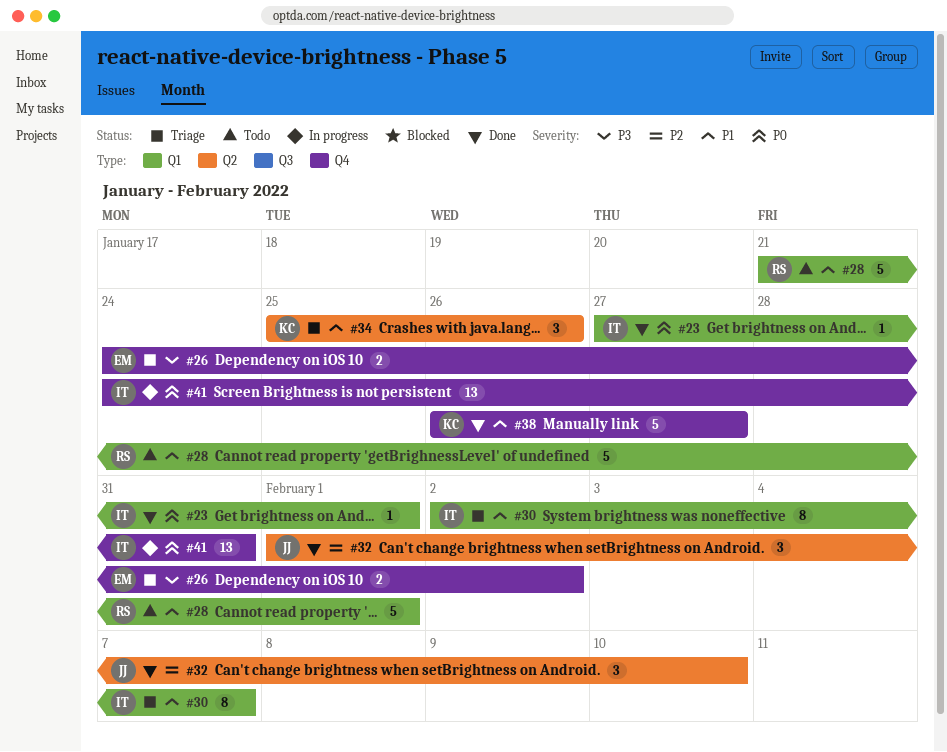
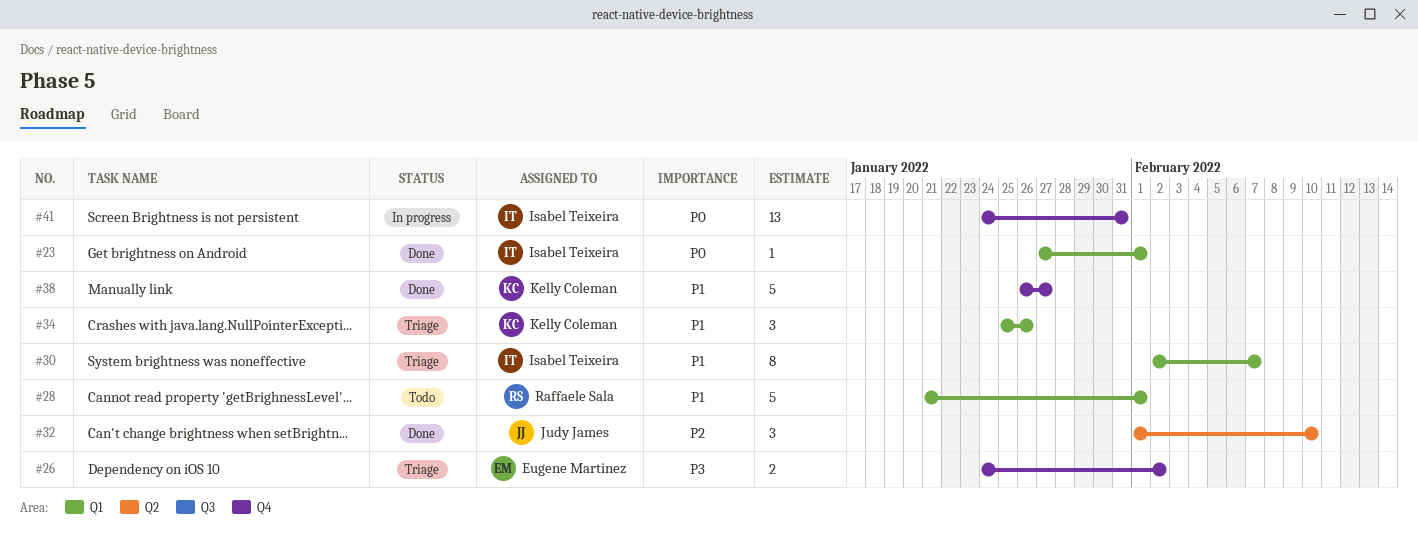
#34, label: Q2 -> Q1

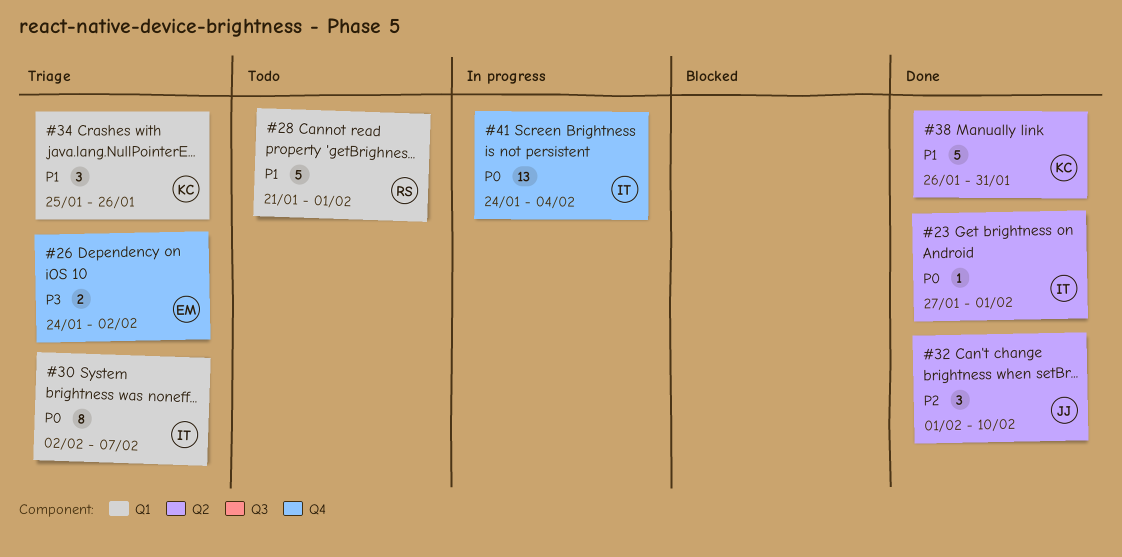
#23, label: Q1 -> Q2
#30, priority: P1 -> P0
#38, label: Q4 -> Q2
#38, due: Jan 27 -> Jan 31
#41, due: Jan 31 -> Feb 4

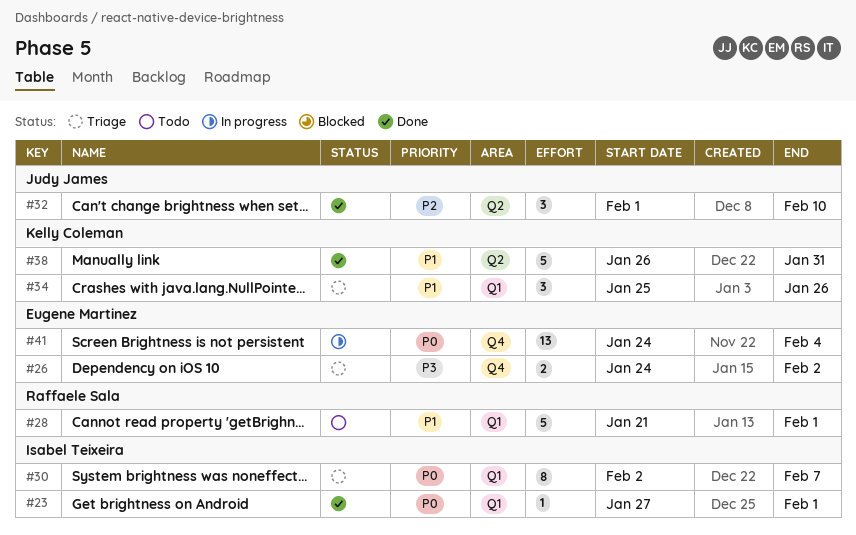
#23, label: Q2 -> Q1
#41, owner: Isabel Teixeira -> Eugene Martinez

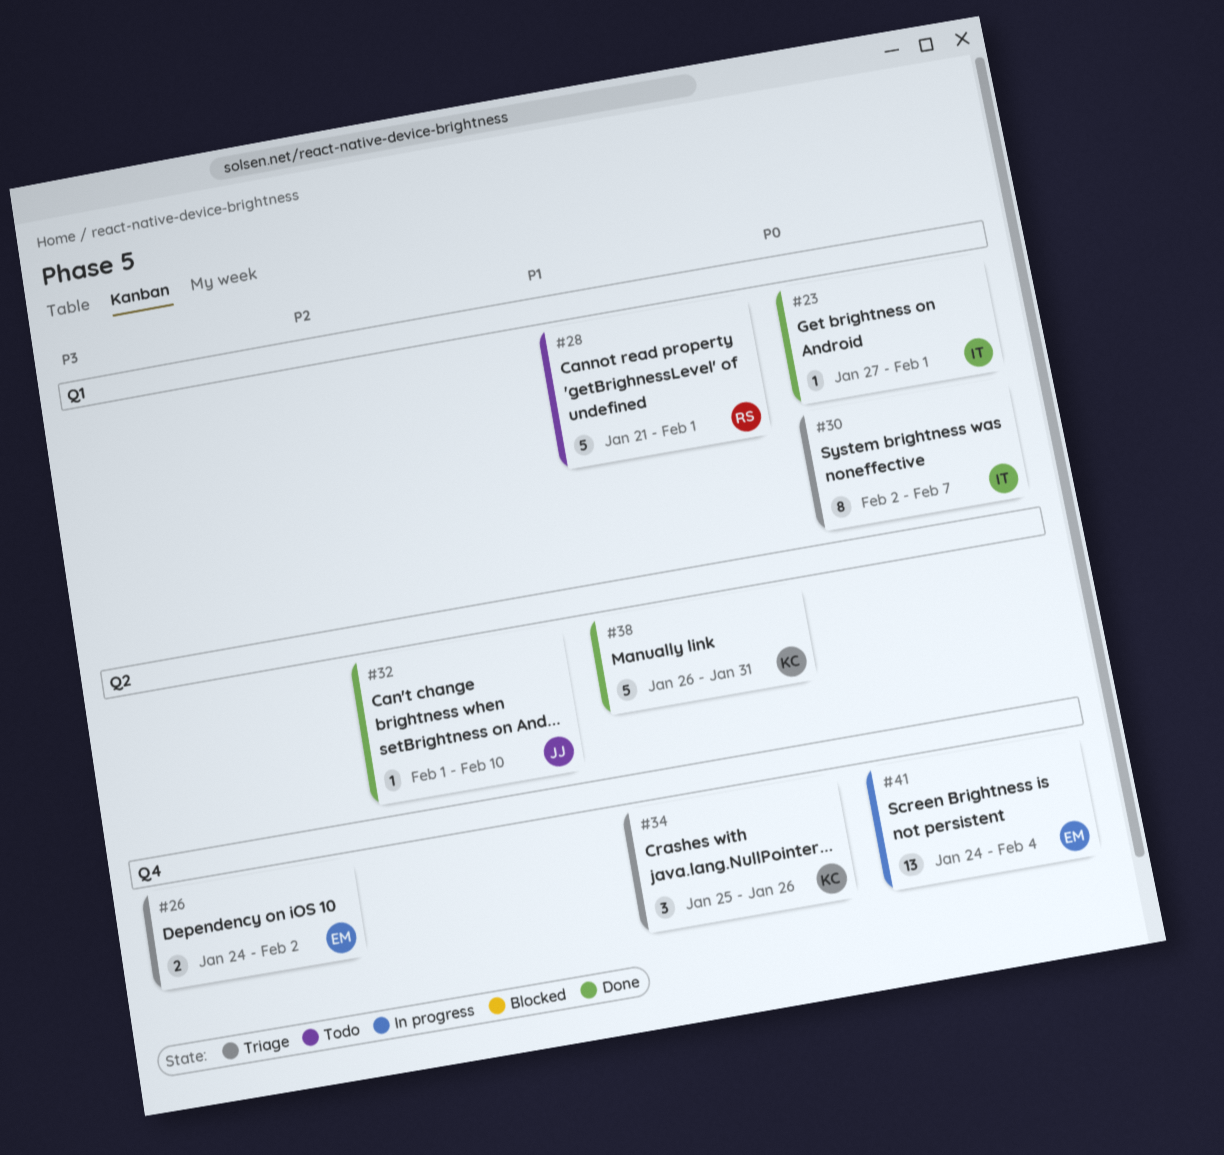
#32, estimate: 3 -> 1
#34, label: Q1 -> Q4

